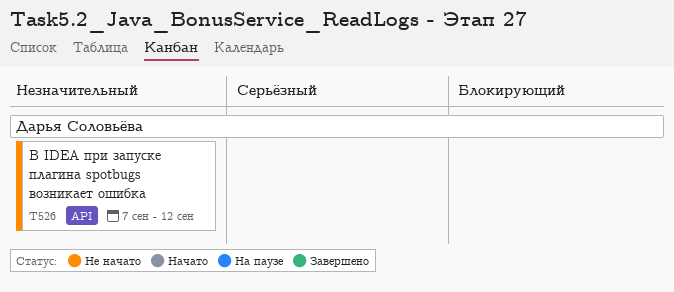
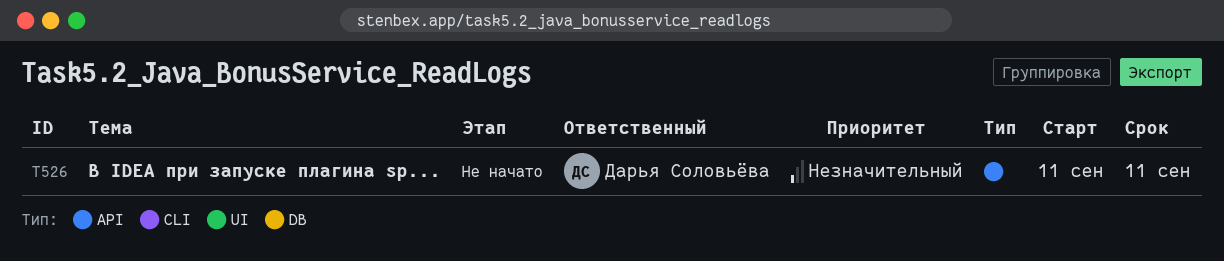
T526, start: Sep 7 -> Sep 11
T526, due: Sep 12 -> Sep 11

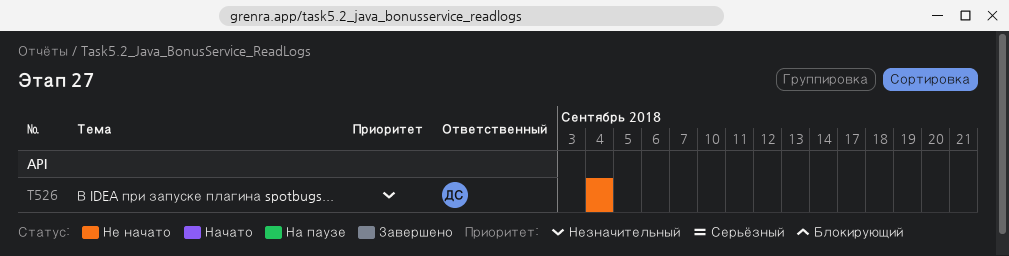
T526, start: Sep 11 -> Sep 4
T526, due: Sep 11 -> Sep 4

